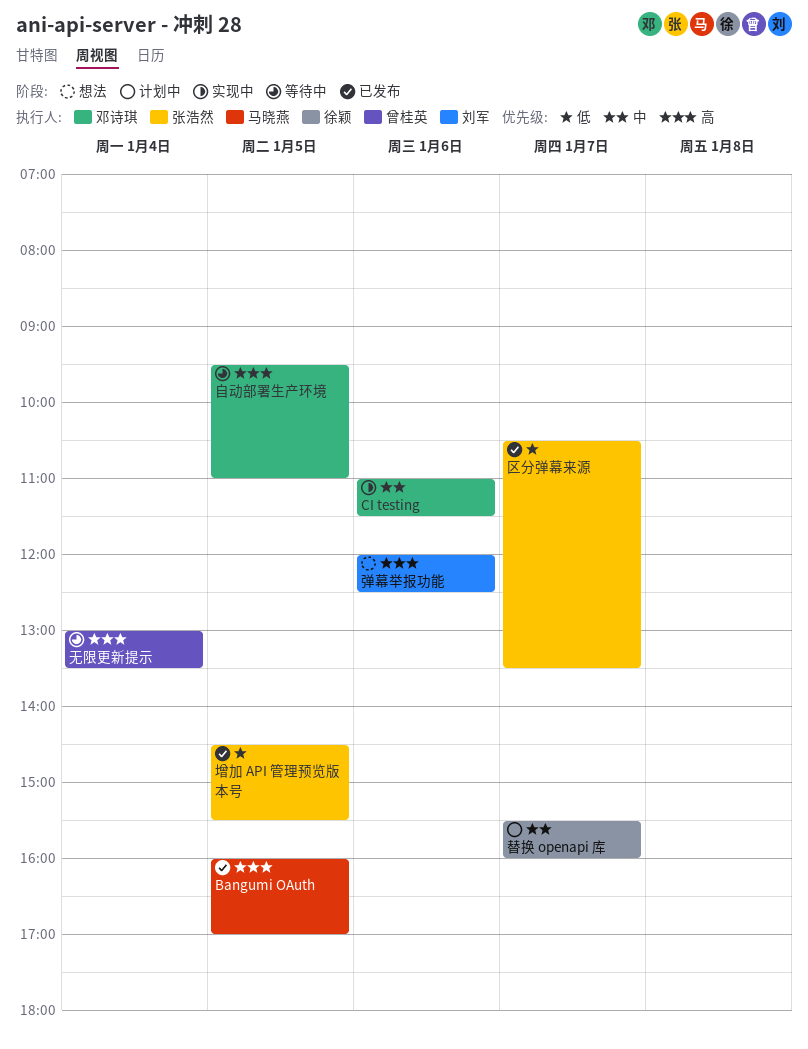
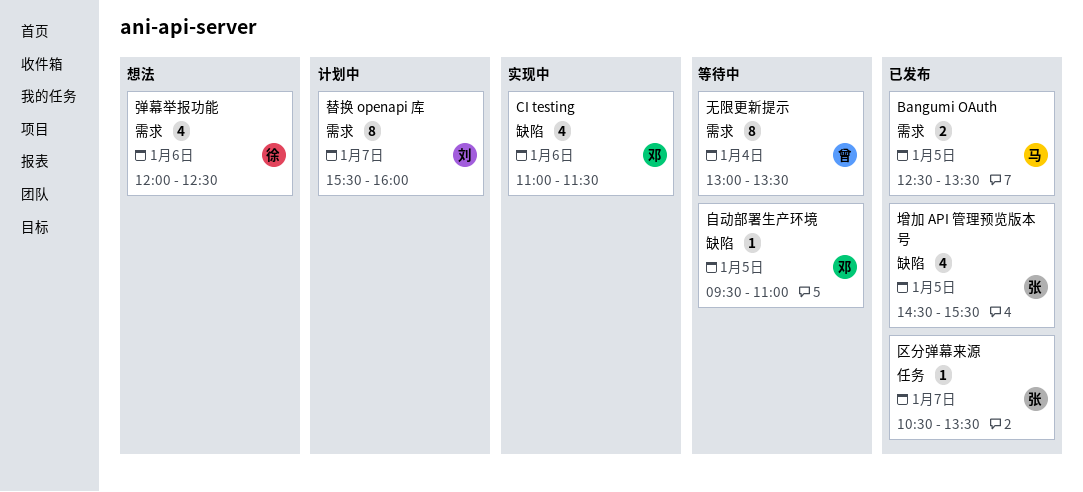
Bangumi OAuth, begins: 16:00 -> 12:30
Bangumi OAuth, ends: 17:00 -> 13:30
弹幕举报功能, owner: 刘军 -> 徐颖
替换 openapi 库, owner: 徐颖 -> 刘军

